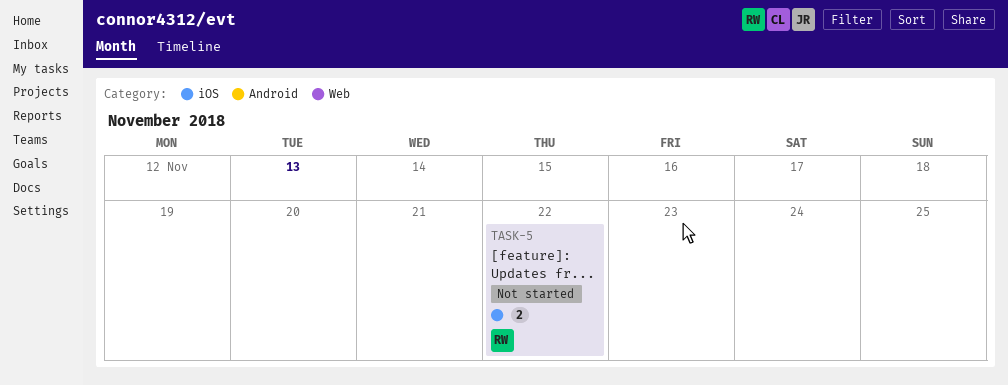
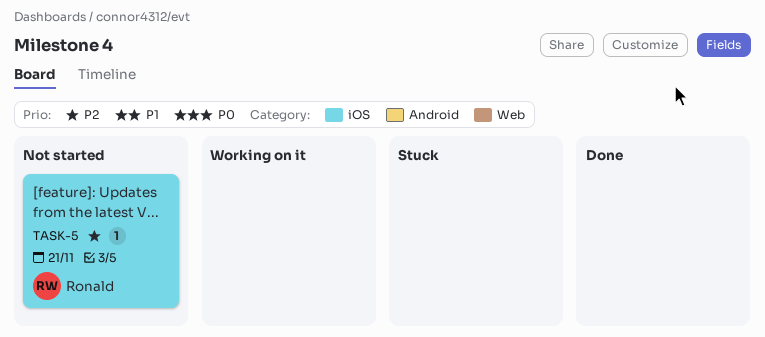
TASK-5, estimate: 2 -> 1
TASK-5, due: Nov 22 -> Nov 21

